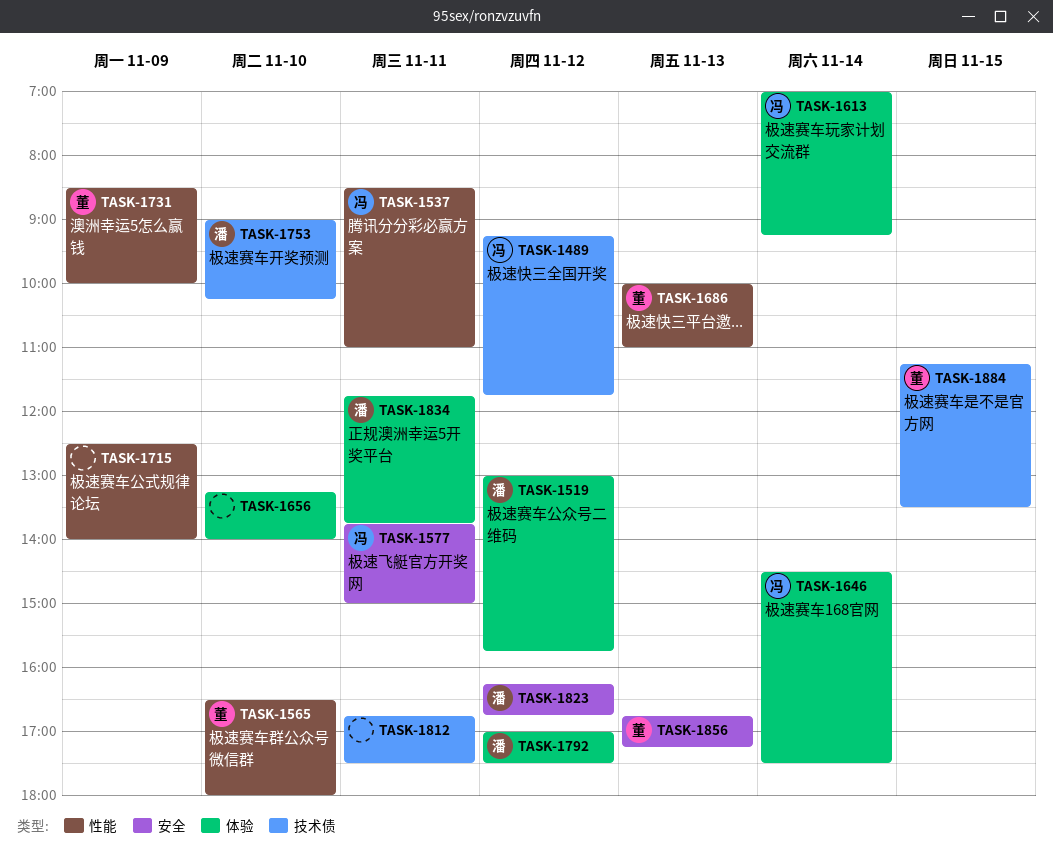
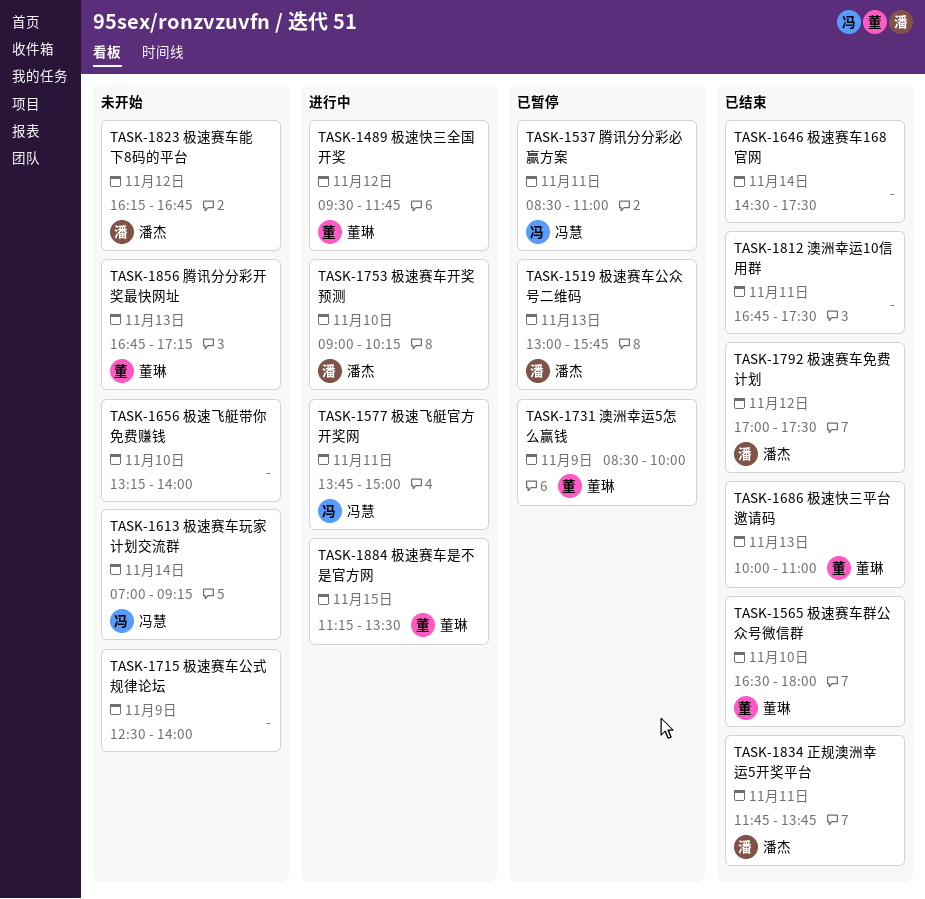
TASK-1489, owner: 冯慧 -> 董琳
TASK-1489, begins: 09:15 -> 09:30
TASK-1519, day: Nov 12 -> Nov 13
TASK-1646, owner: 冯慧 -> none

